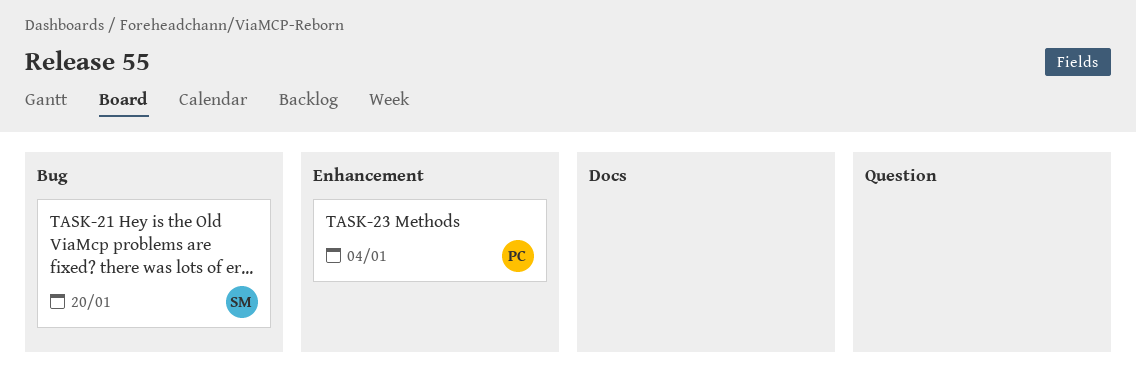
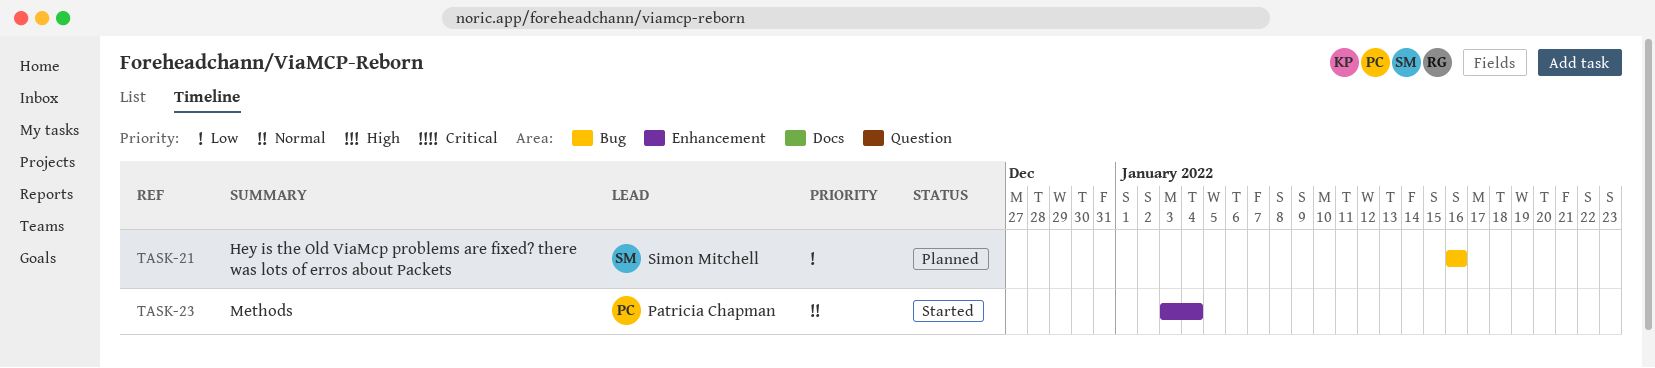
TASK-21, due: Jan 20 -> Jan 16

